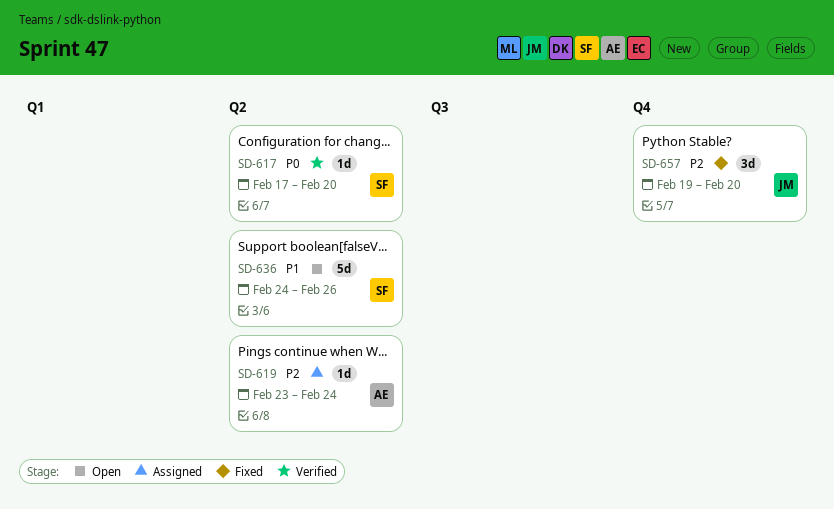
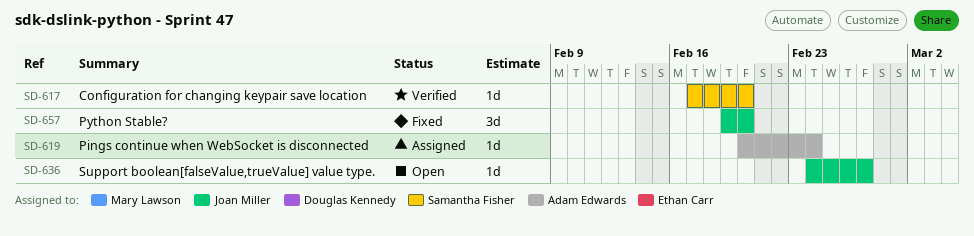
SD-619, start: Feb 23 -> Feb 20
SD-636, owner: Samantha Fisher -> Joan Miller
SD-636, estimate: 5d -> 1d
SD-636, due: Feb 26 -> Feb 27

